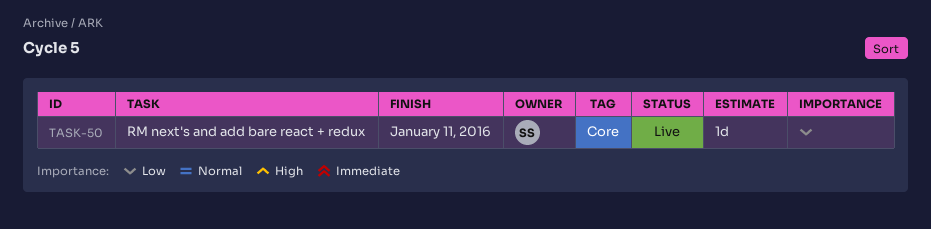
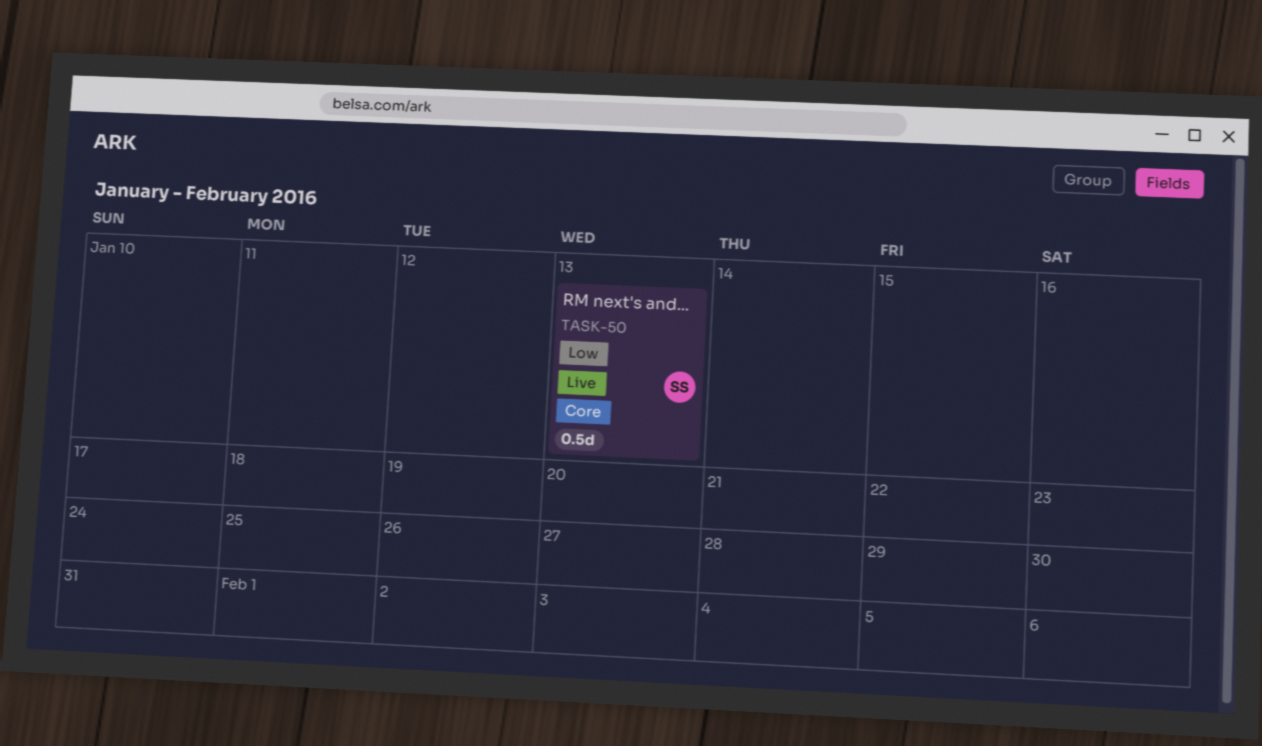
TASK-50, estimate: 1d -> 0.5d
TASK-50, due: Jan 11 -> Jan 13

